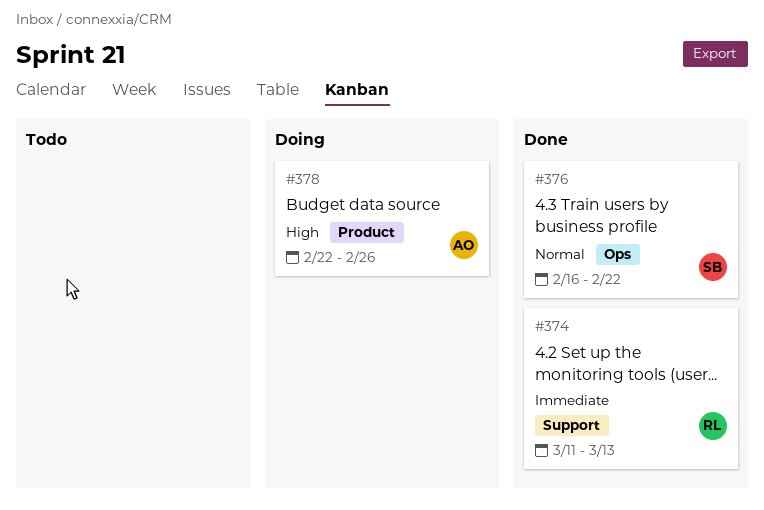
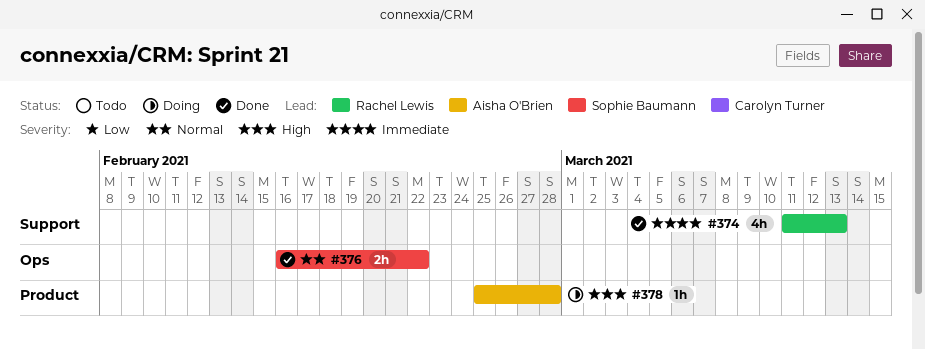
#378, start: Feb 22 -> Feb 25
#378, due: Feb 26 -> Feb 28

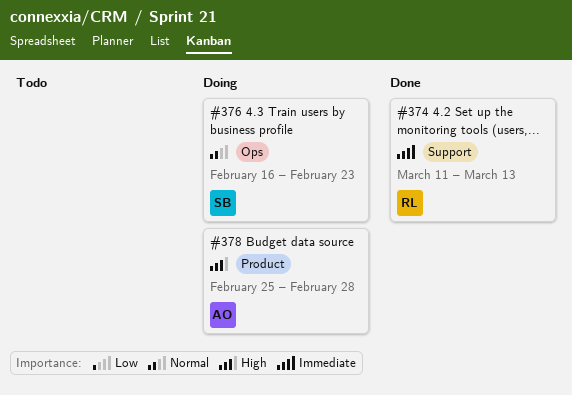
#376, status: Done -> Doing
#376, due: Feb 22 -> Feb 23

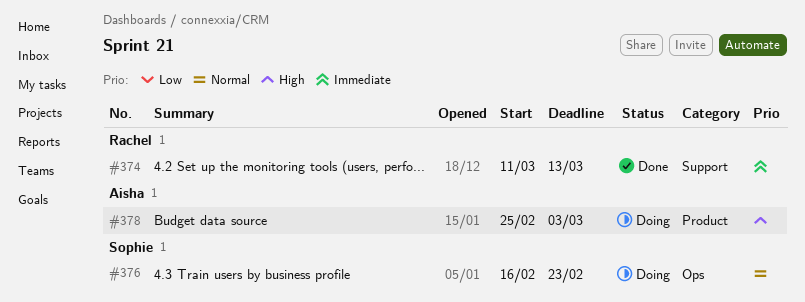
#378, due: Feb 28 -> Mar 3

